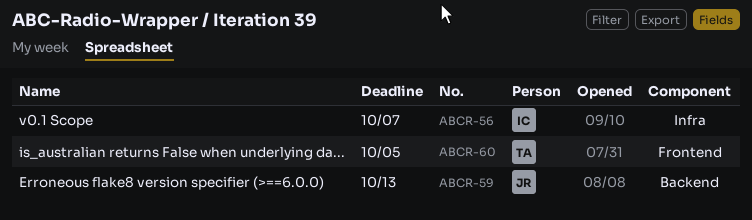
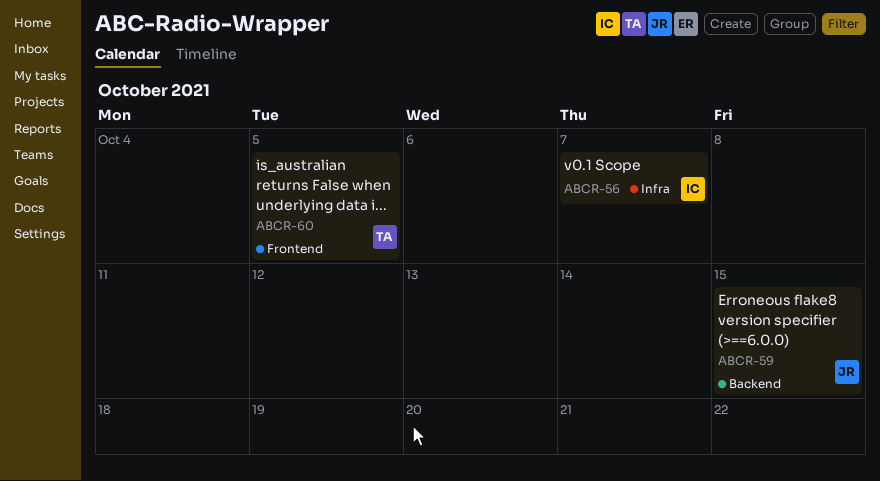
ABCR-59, due: Oct 13 -> Oct 15

